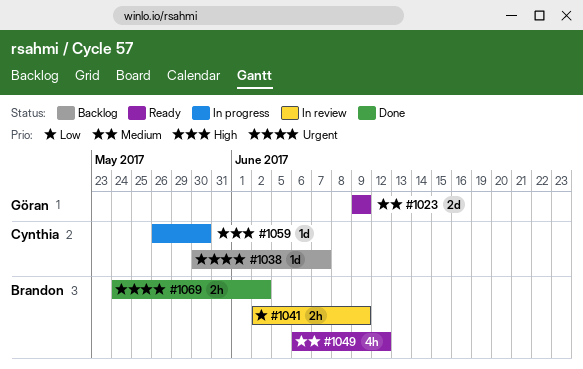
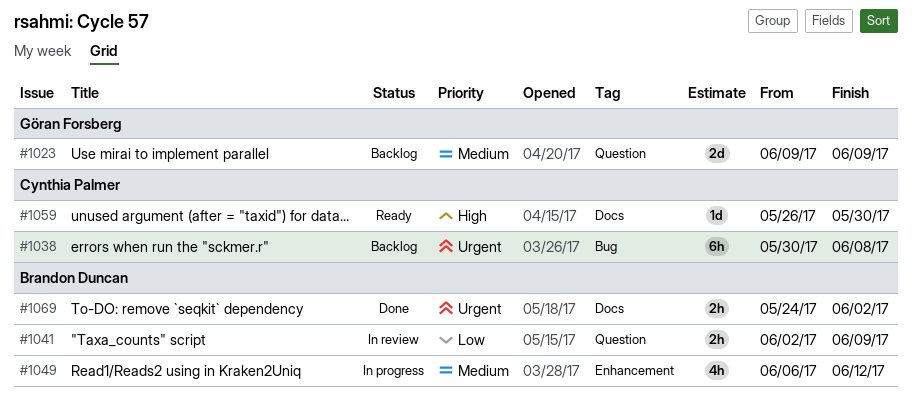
#1023, status: Ready -> Backlog
#1038, estimate: 1d -> 6h
#1038, due: Jun 7 -> Jun 8
#1049, status: Ready -> In progress
#1059, status: In progress -> Ready

